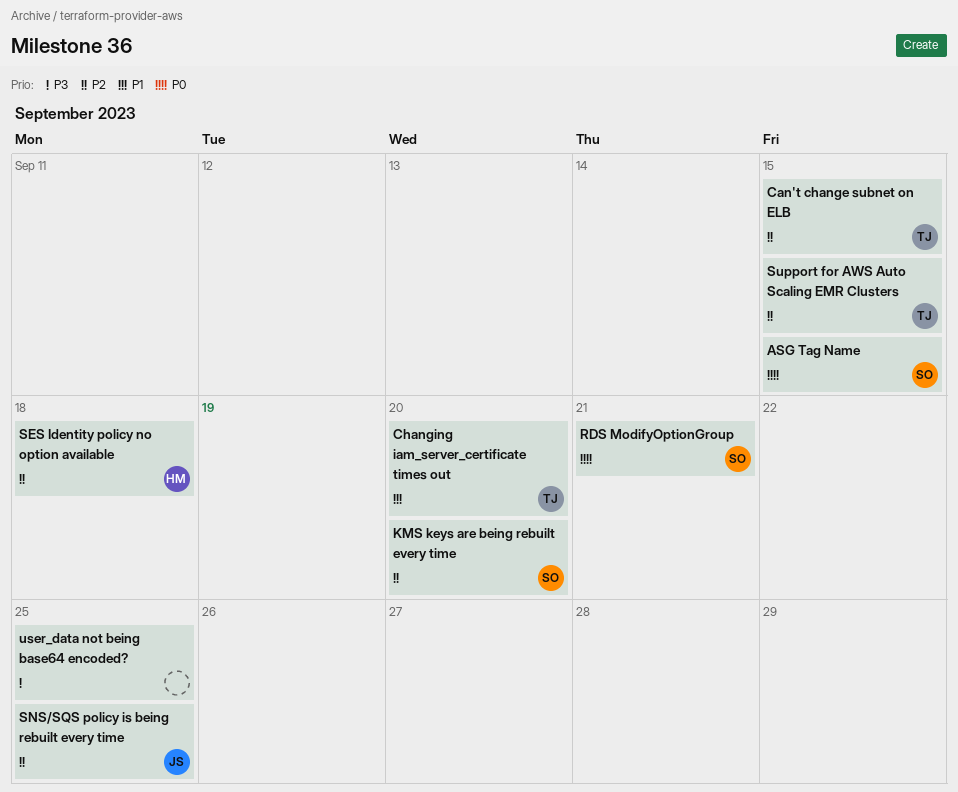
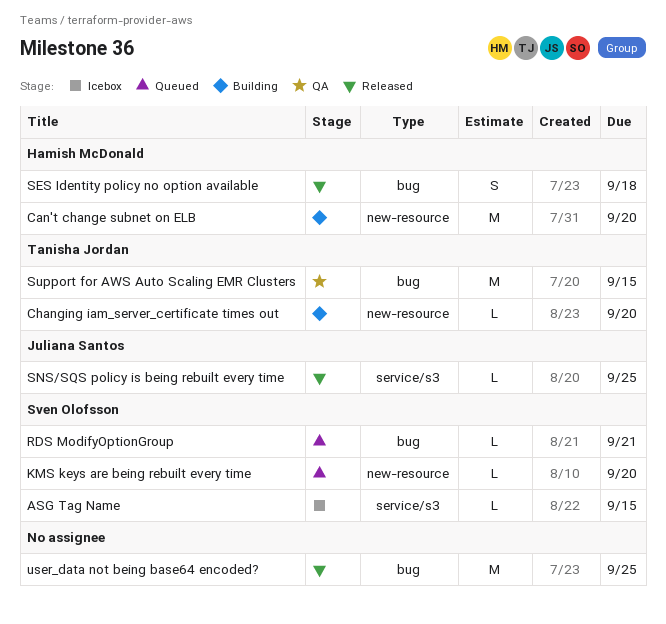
Can't change subnet on ELB, owner: Tanisha Jordan -> Hamish McDonald
Can't change subnet on ELB, due: Sep 15 -> Sep 20

